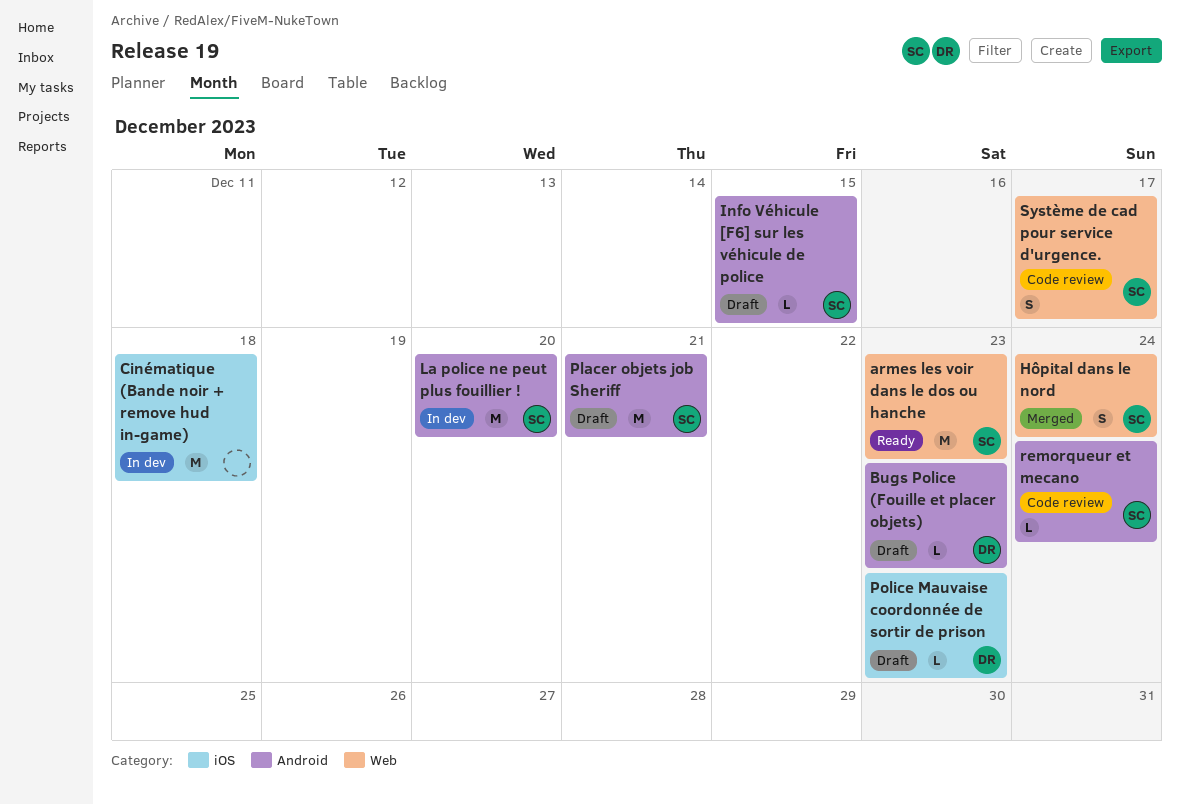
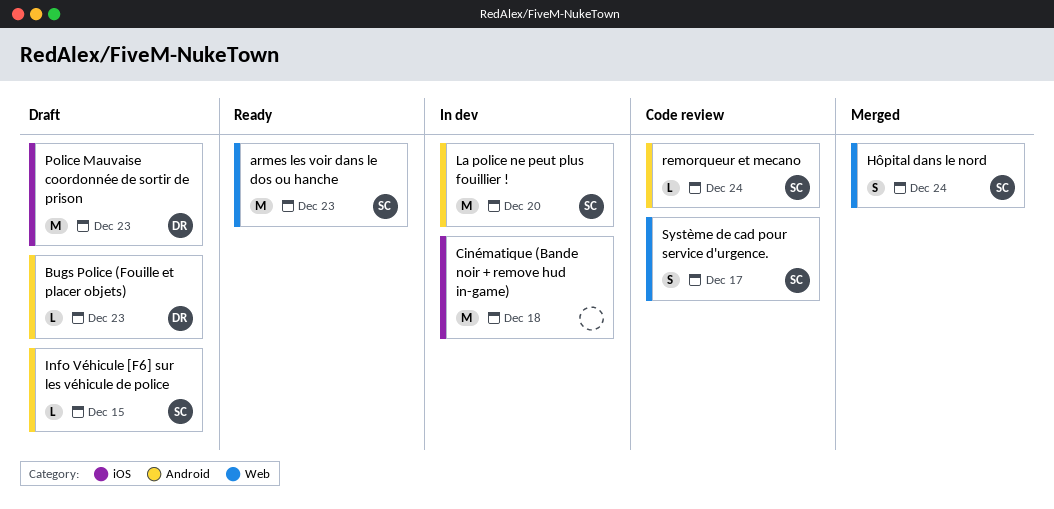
Placer objets job Sheriff: present -> none
Police Mauvaise coordonnée de sortir de prison, estimate: L -> M

